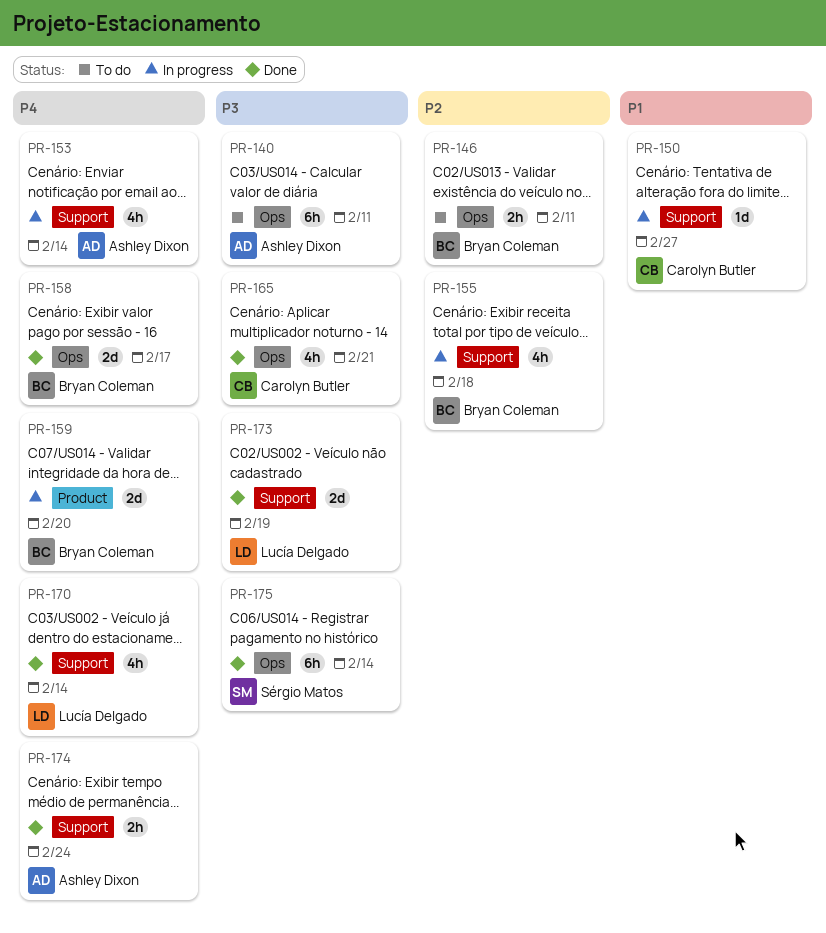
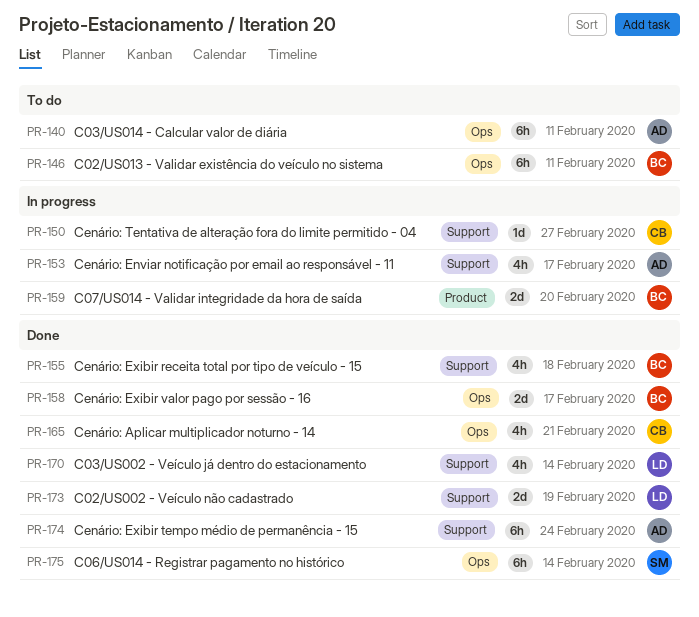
PR-146, estimate: 2h -> 6h
PR-153, due: Feb 14 -> Feb 17
PR-155, status: In progress -> Done
PR-174, estimate: 2h -> 6h

